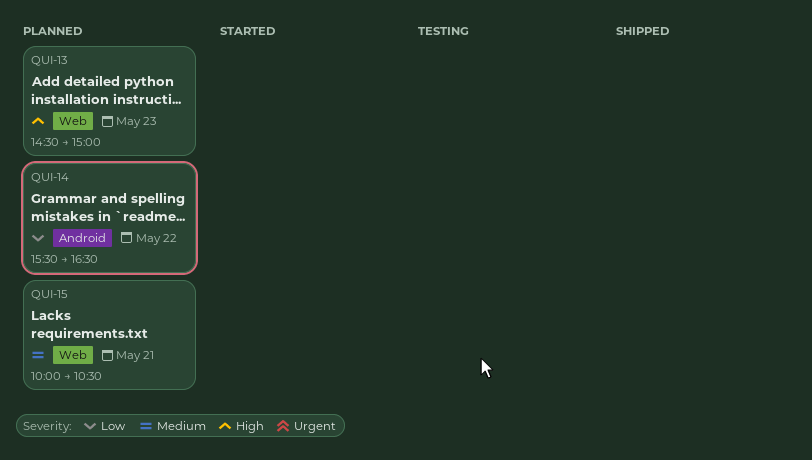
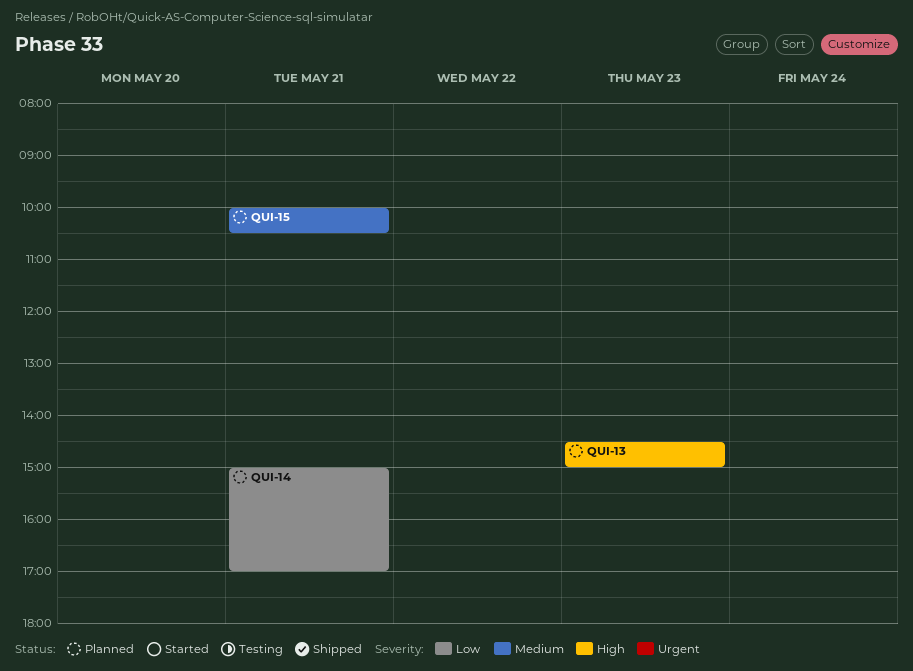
QUI-14, day: May 22 -> May 21
QUI-14, begins: 15:30 -> 15:00
QUI-14, ends: 16:30 -> 17:00

